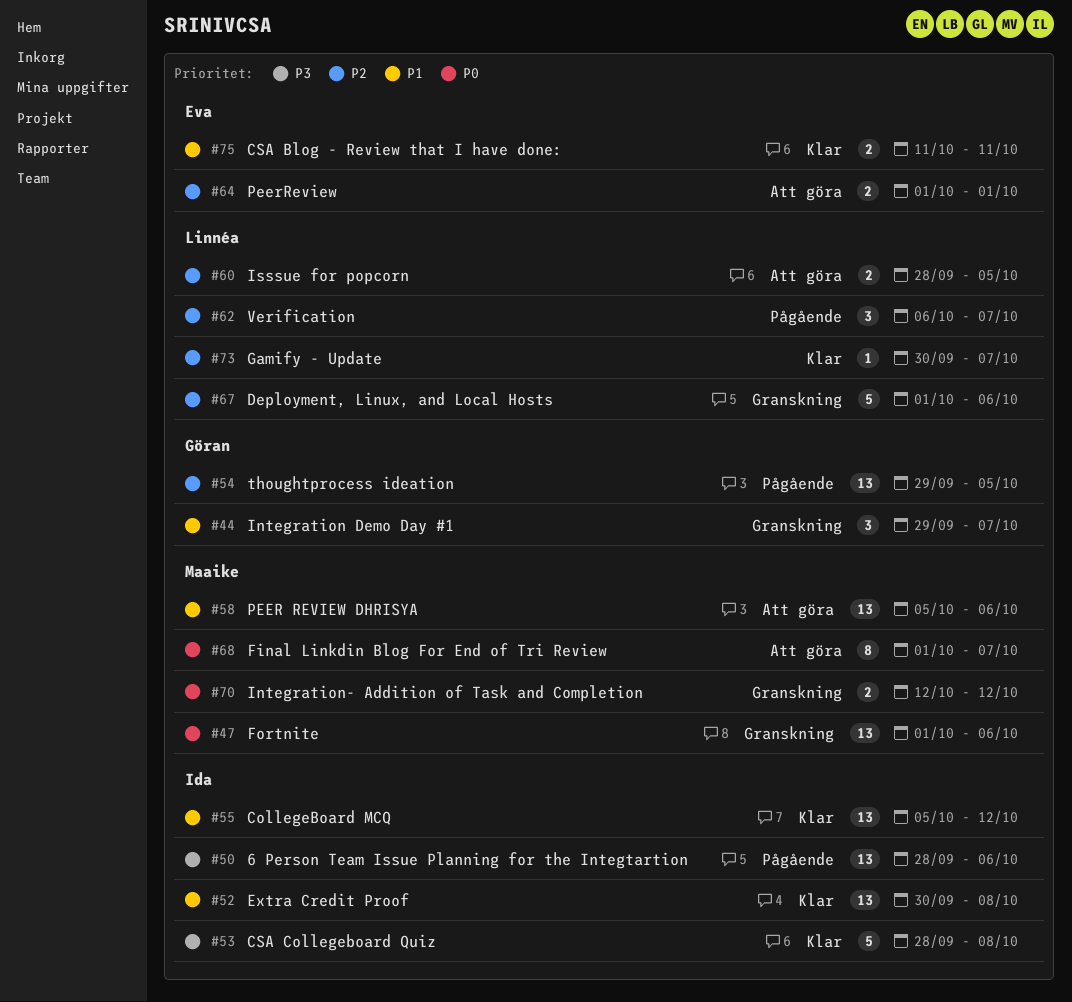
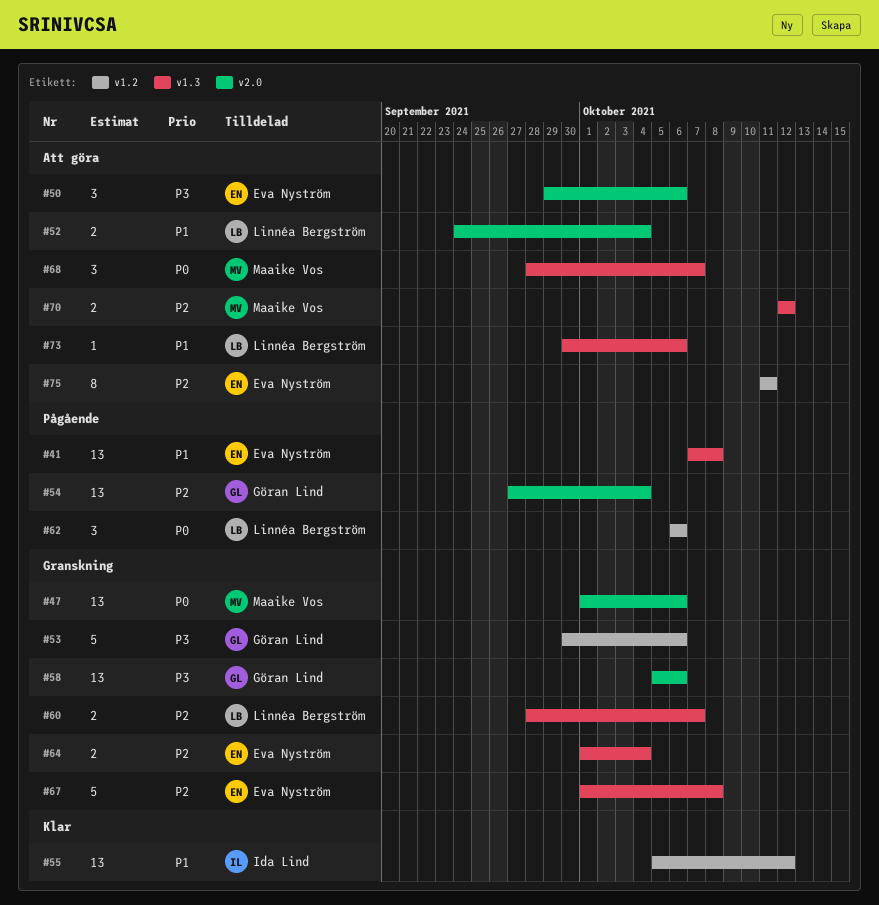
#41: none -> present
#44: present -> none
#50, status: Pågående -> Att göra
#50, owner: Ida Lind -> Eva Nyström
#50, estimate: 13 -> 3
#50, start: Sep 28 -> Sep 29
#52, status: Klar -> Att göra
#52, owner: Ida Lind -> Linnéa Bergström
#52, estimate: 13 -> 2
#52, start: Sep 30 -> Sep 24
#52, due: Oct 8 -> Oct 4
#53, status: Klar -> Granskning
#53, owner: Ida Lind -> Göran Lind
#53, start: Sep 28 -> Sep 30
#53, due: Oct 8 -> Oct 6
#54, start: Sep 29 -> Sep 27
#54, due: Oct 5 -> Oct 4
#58, status: Att göra -> Granskning
#58, owner: Maaike Vos -> Göran Lind
#58, priority: P1 -> P3
#60, status: Att göra -> Granskning
#60, due: Oct 5 -> Oct 7
#62, priority: P2 -> P0
#62, due: Oct 7 -> Oct 6
#64, status: Att göra -> Granskning
#64, due: Oct 1 -> Oct 4
#67, owner: Linnéa Bergström -> Eva Nyström
#67, due: Oct 6 -> Oct 8
#68, estimate: 8 -> 3
#68, start: Oct 1 -> Sep 28
#70, status: Granskning -> Att göra
#70, priority: P0 -> P2
#73, status: Klar -> Att göra
#73, priority: P2 -> P1
#73, due: Oct 7 -> Oct 6
#75, status: Klar -> Att göra
#75, priority: P1 -> P2
#75, estimate: 2 -> 8

